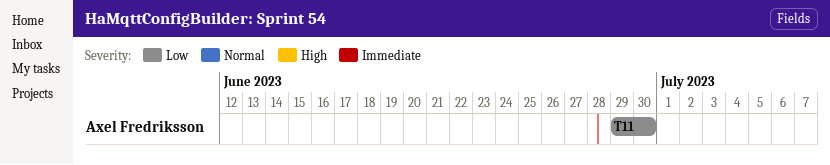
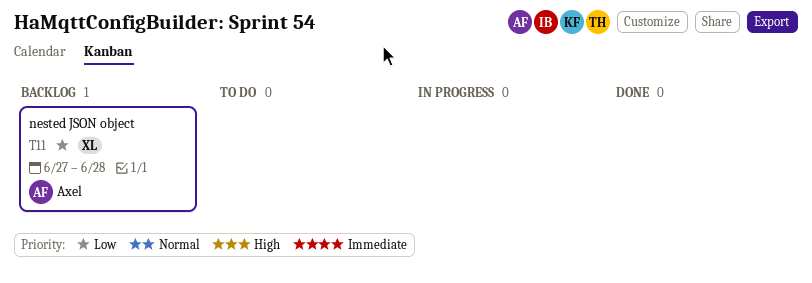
T11, start: Jun 29 -> Jun 27
T11, due: Jun 30 -> Jun 28

